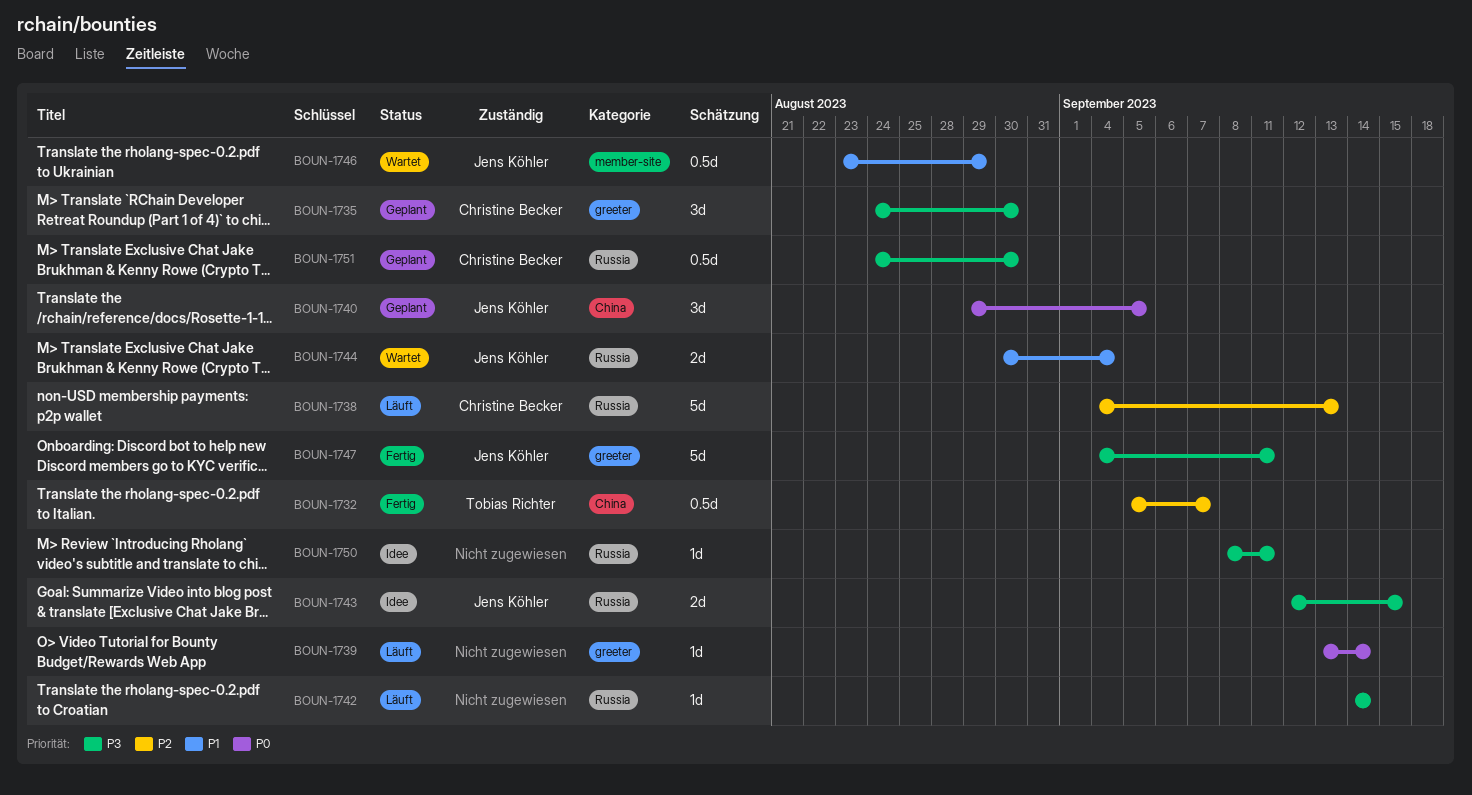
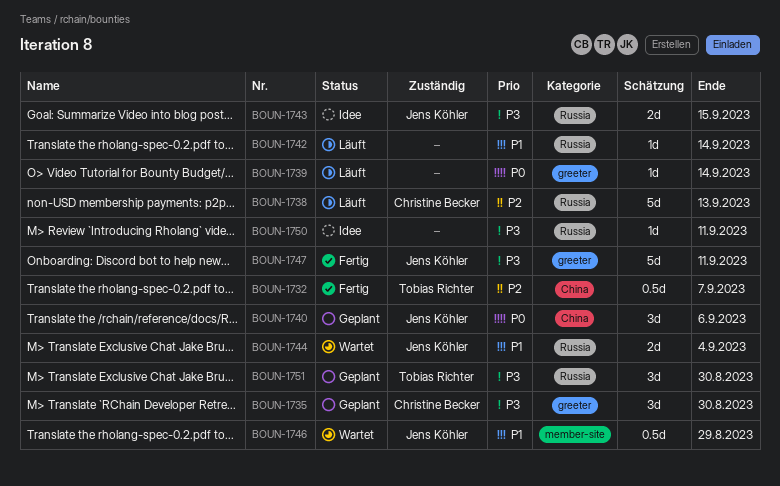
BOUN-1740, due: Sep 5 -> Sep 6
BOUN-1742, priority: P3 -> P1
BOUN-1751, owner: Christine Becker -> Tobias Richter
BOUN-1751, estimate: 0.5d -> 3d

